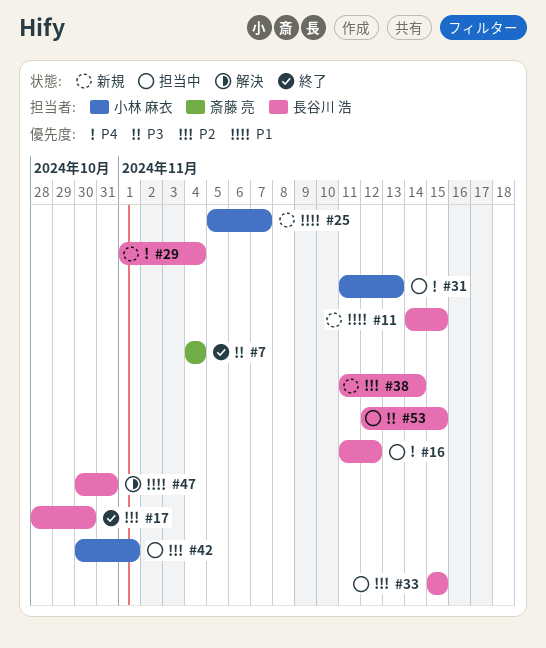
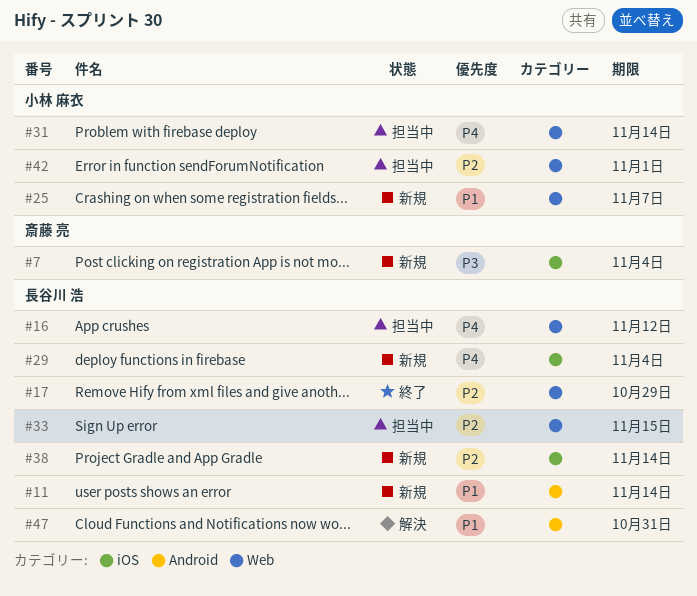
#7, status: 終了 -> 新規
#11, due: Nov 15 -> Nov 14
#17, due: Oct 30 -> Oct 29
#31, due: Nov 13 -> Nov 14
#53: present -> none

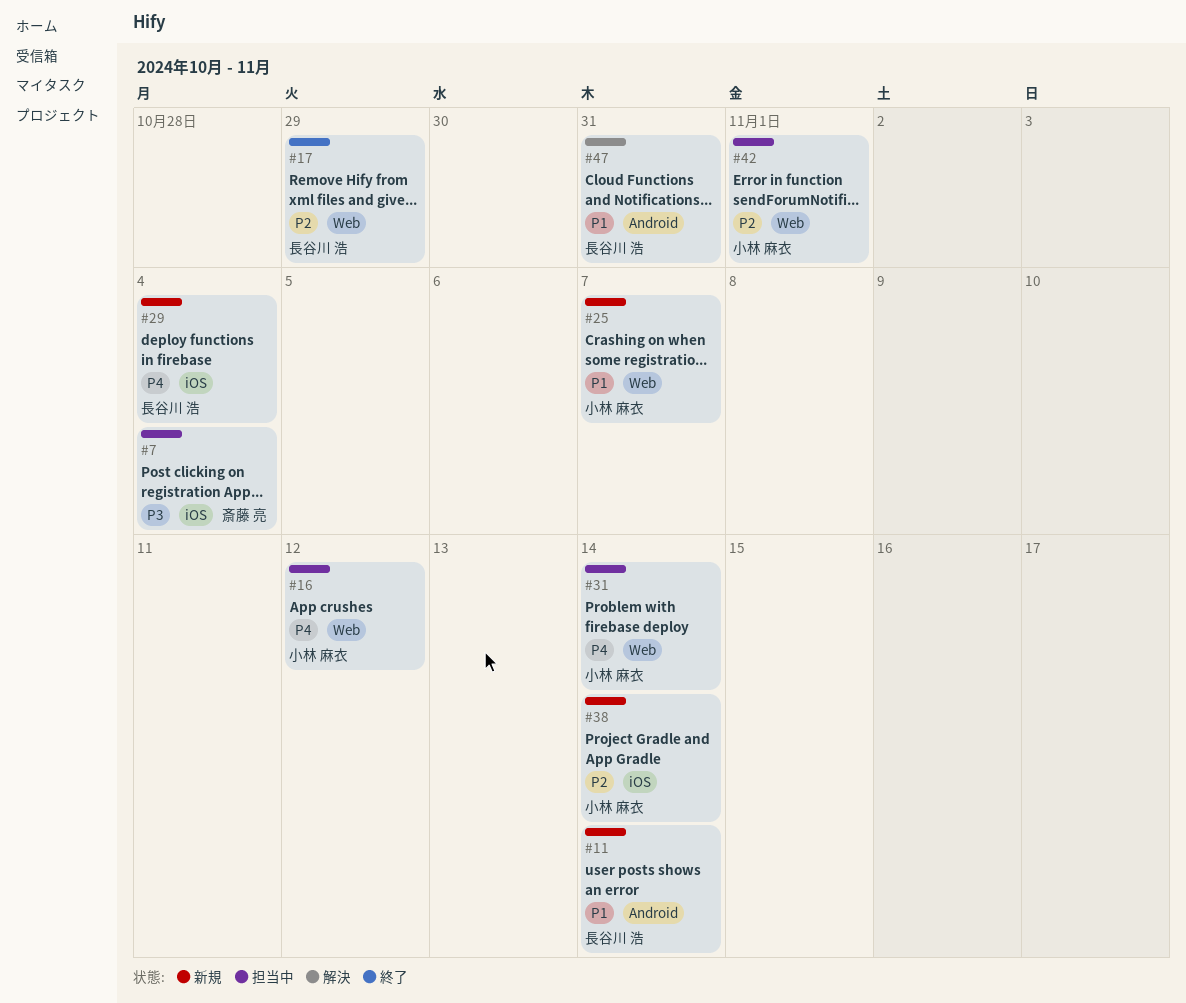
#7, status: 新規 -> 担当中
#16, owner: 長谷川 浩 -> 小林 麻衣
#33: present -> none
#38, owner: 長谷川 浩 -> 小林 麻衣

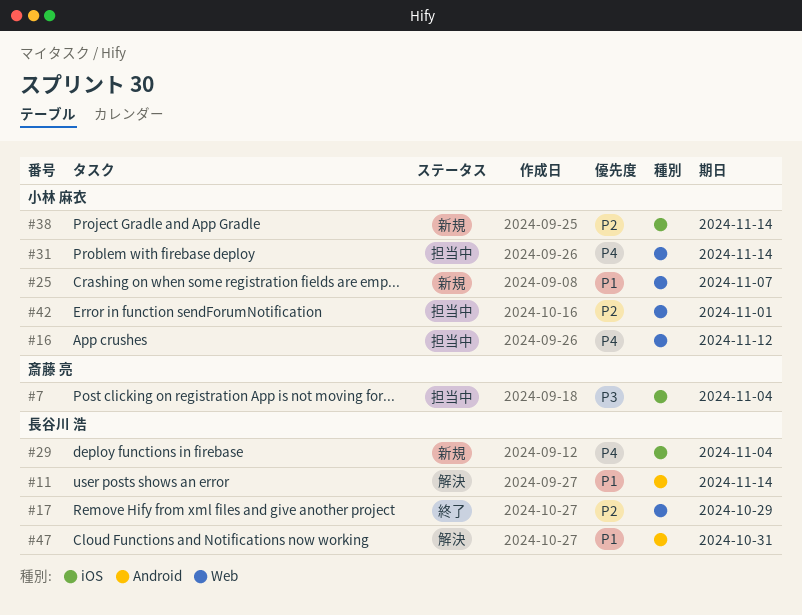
#11, status: 新規 -> 解決

